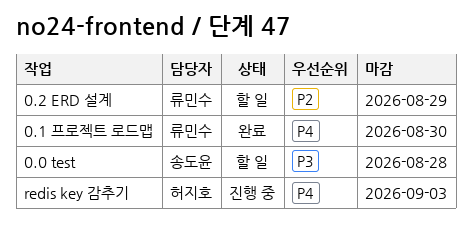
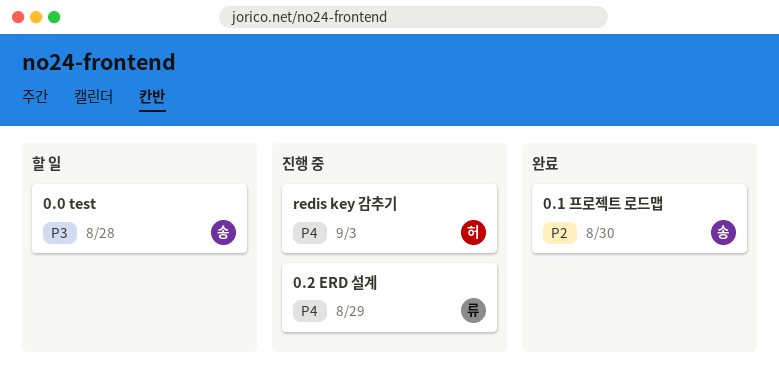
0.1 프로젝트 로드맵, owner: 류민수 -> 송도윤
0.1 프로젝트 로드맵, priority: P4 -> P2
0.2 ERD 설계, status: 할 일 -> 진행 중
0.2 ERD 설계, priority: P2 -> P4

